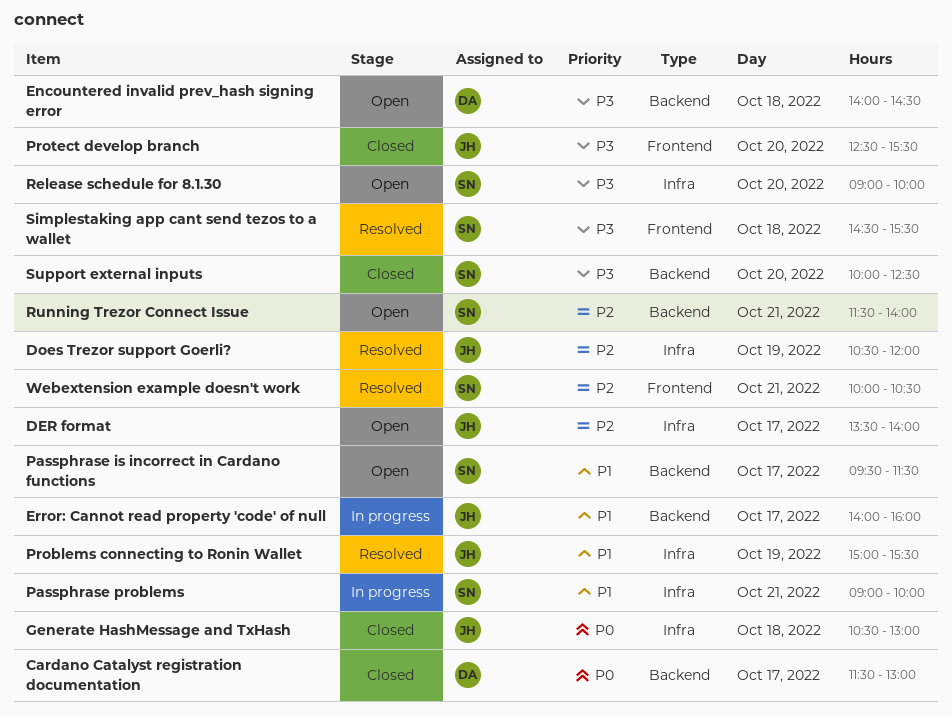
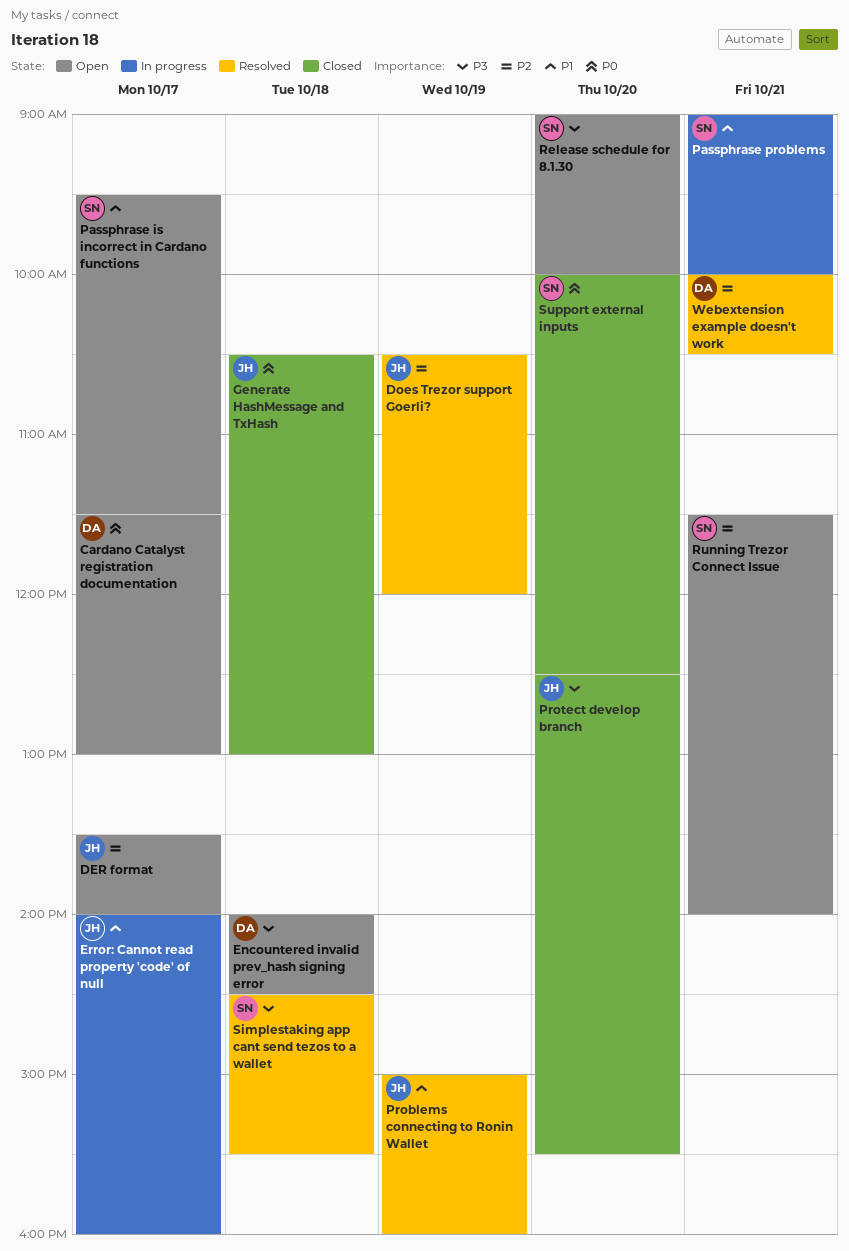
Cardano Catalyst registration documentation, status: Closed -> Open
Problems connecting to Ronin Wallet, ends: 15:30 -> 16:00
Support external inputs, priority: P3 -> P0
Webextension example doesn't work, owner: SN -> DA

